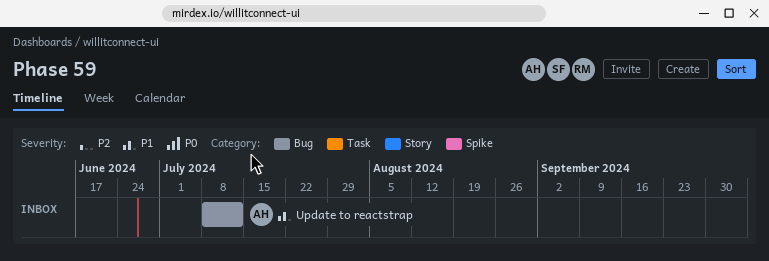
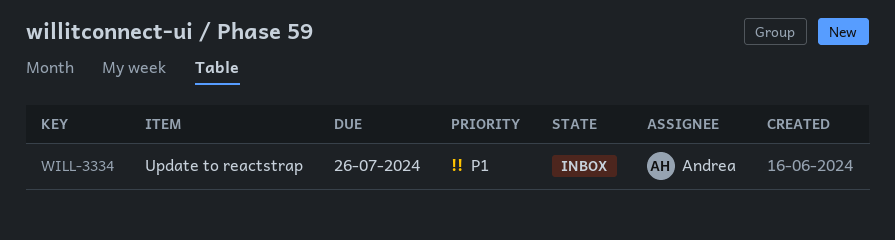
Update to reactstrap, due: Jul 12 -> Jul 26

